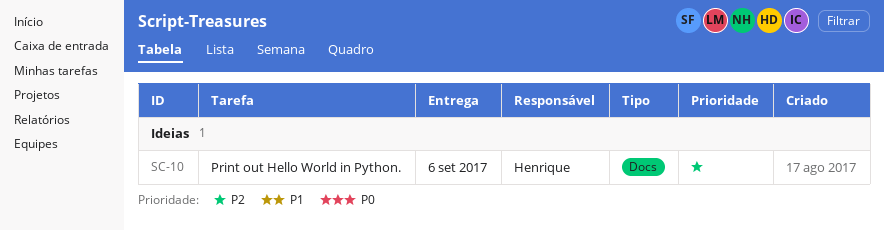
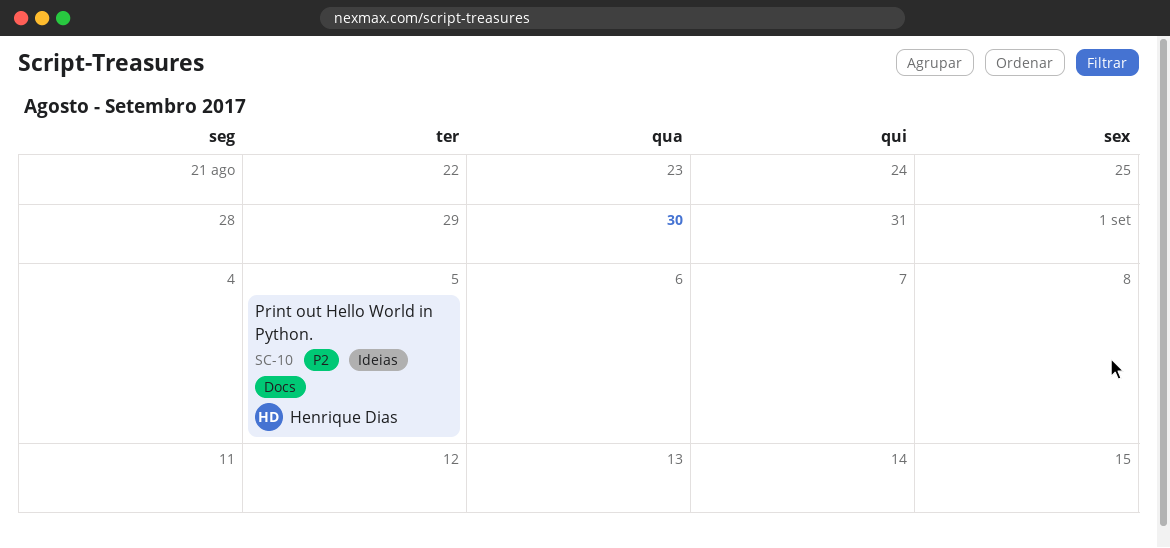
SC-10, due: Sep 6 -> Sep 5

